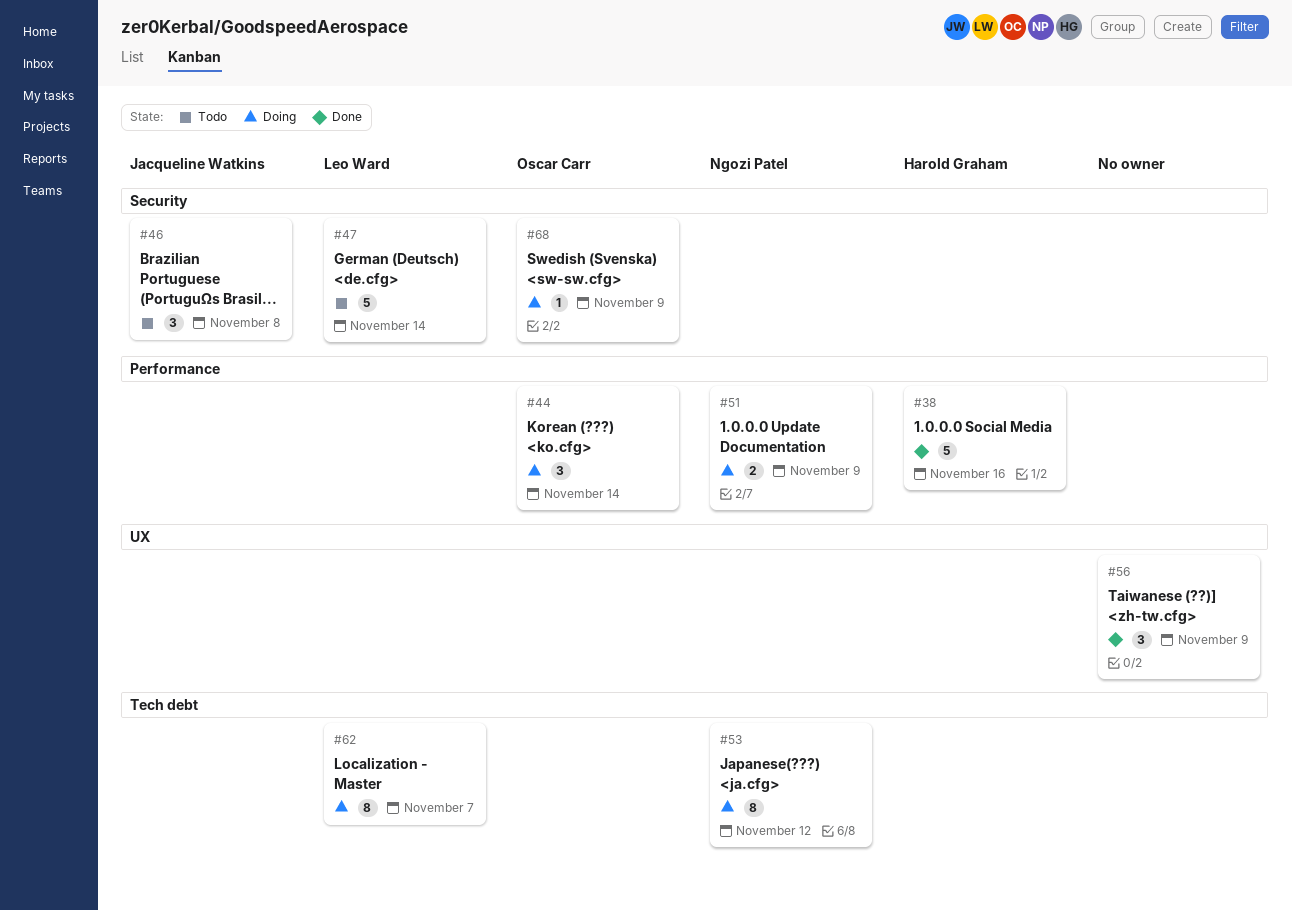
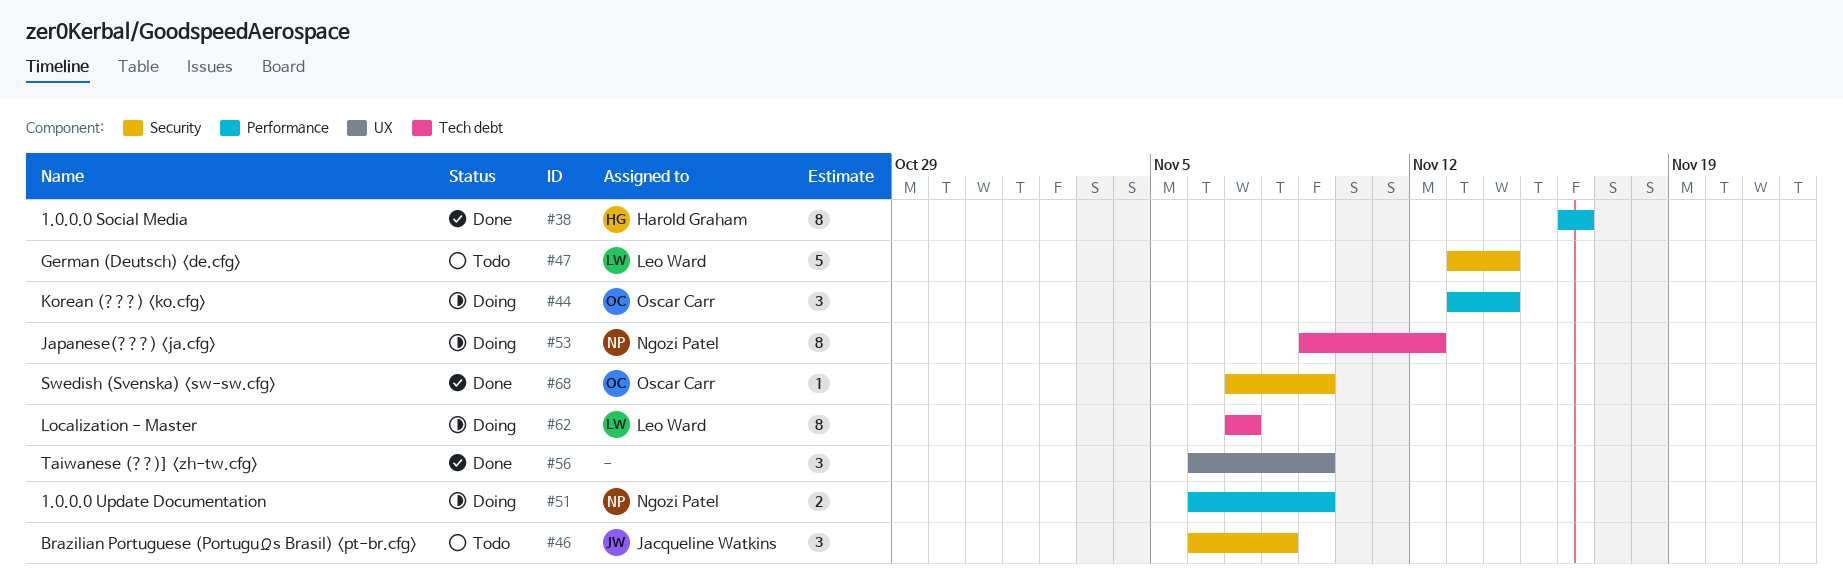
#38, estimate: 5 -> 8
#68, status: Doing -> Done

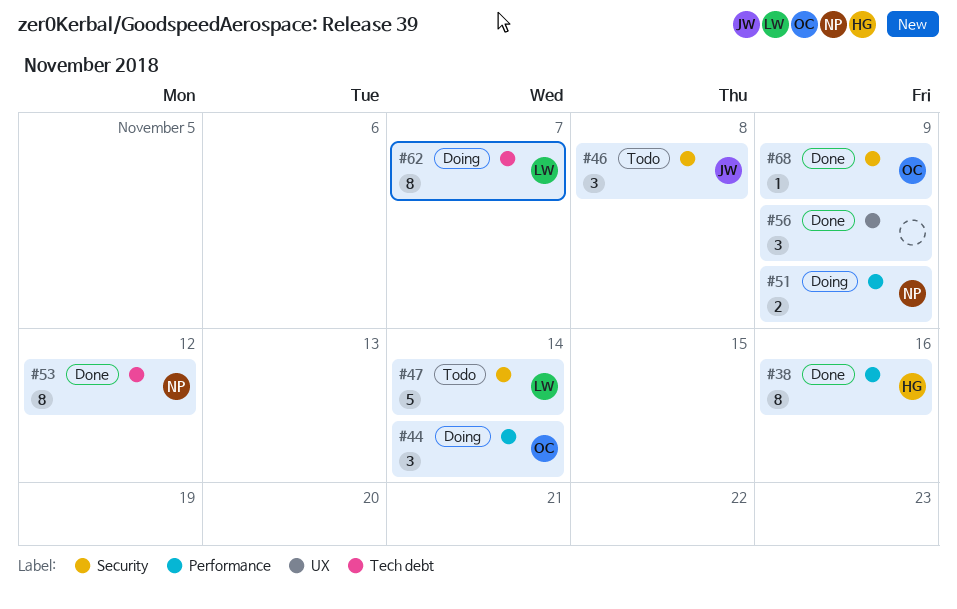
#53, status: Doing -> Done

